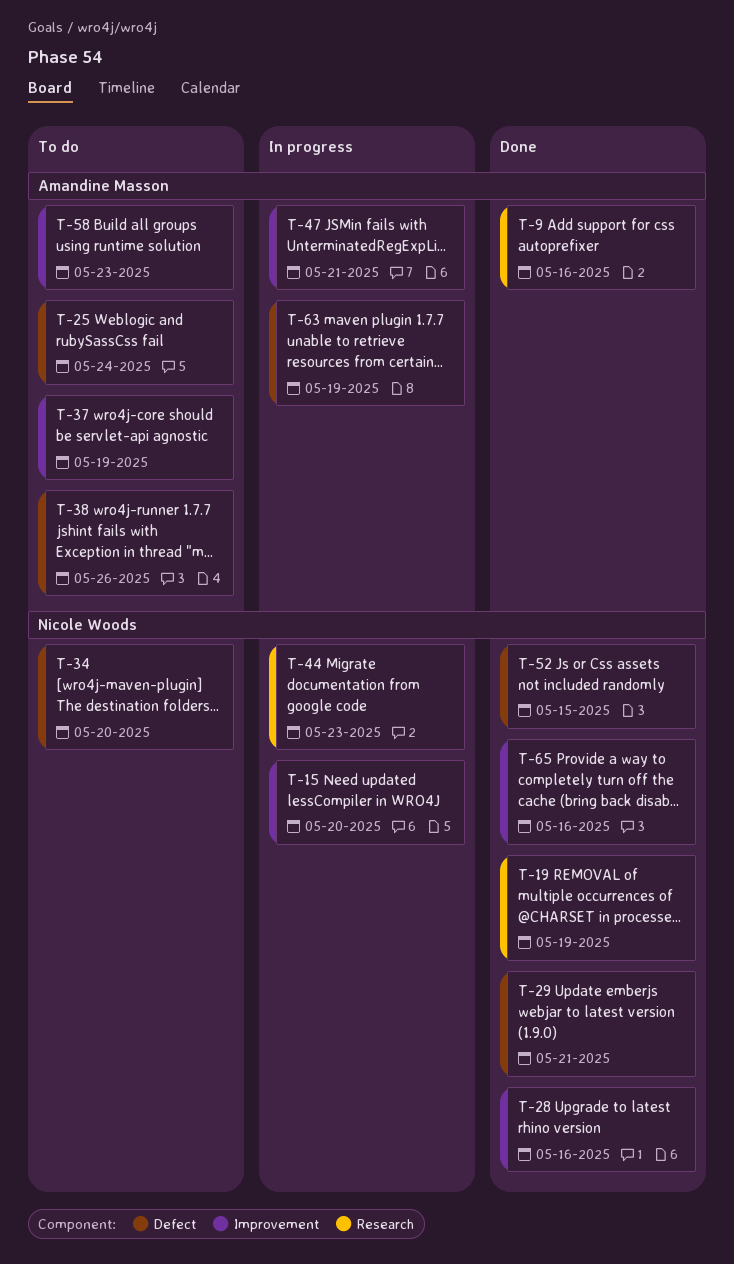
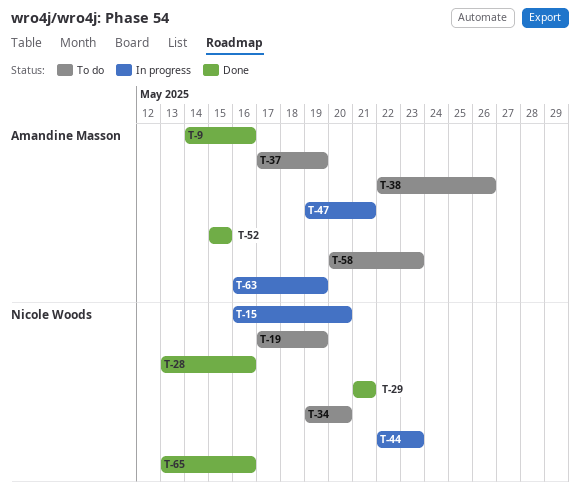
T-19, status: Done -> To do
T-25: present -> none
T-52, owner: Nicole Woods -> Amandine Masson

